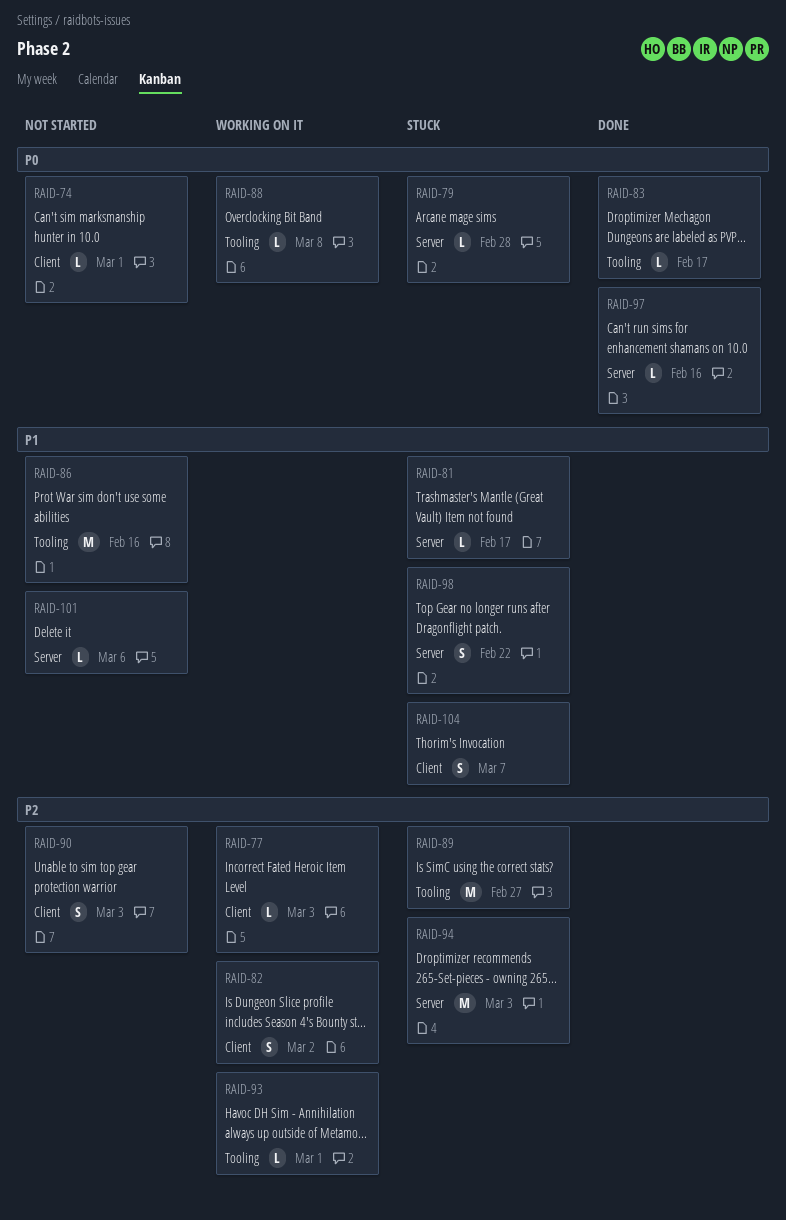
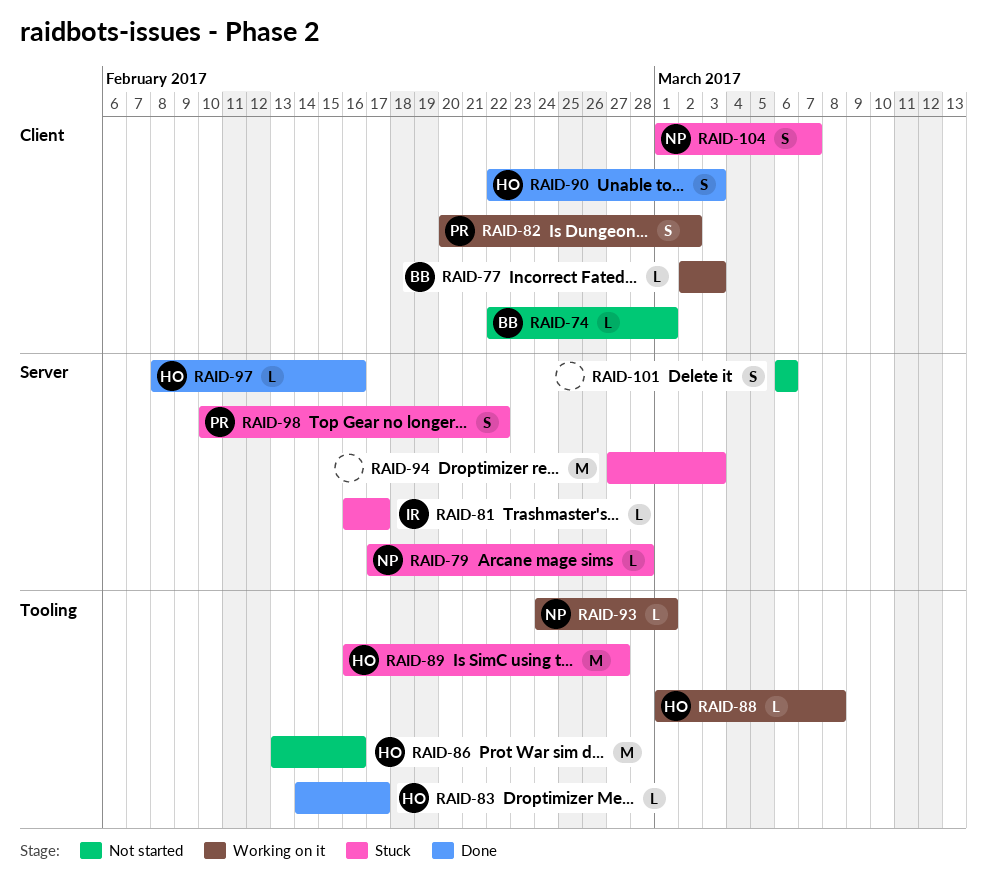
RAID-90, status: Not started -> Done
RAID-101, estimate: L -> S

